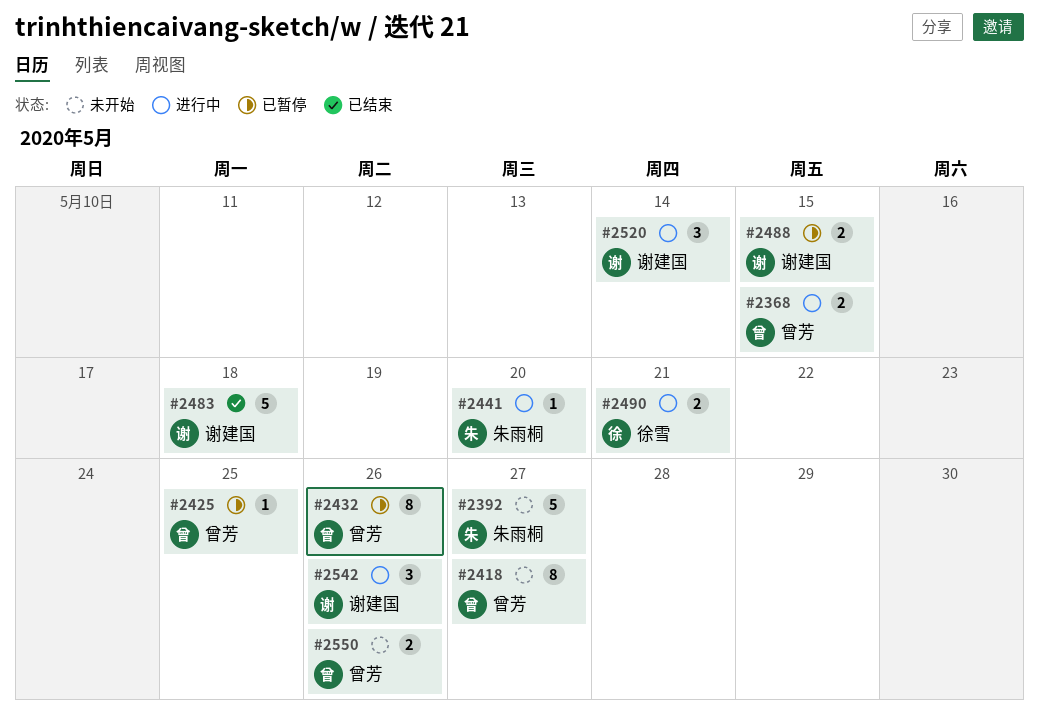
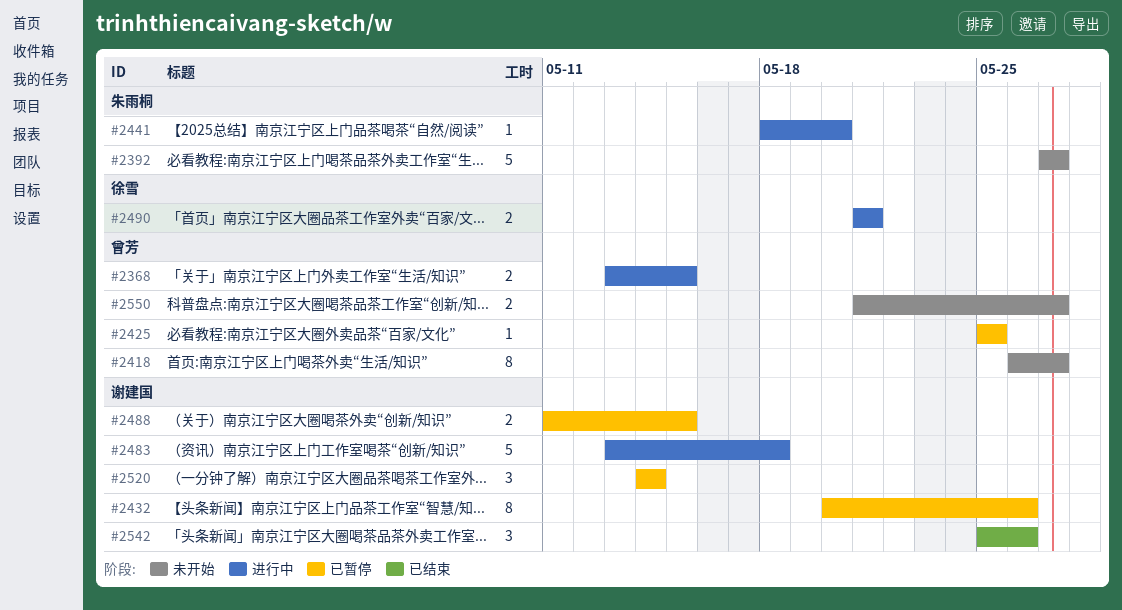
#2432, owner: 曾芳 -> 谢建国
#2483, status: 已结束 -> 进行中
#2520, status: 进行中 -> 已暂停
#2542, status: 进行中 -> 已结束
#2550, due: May 26 -> May 27

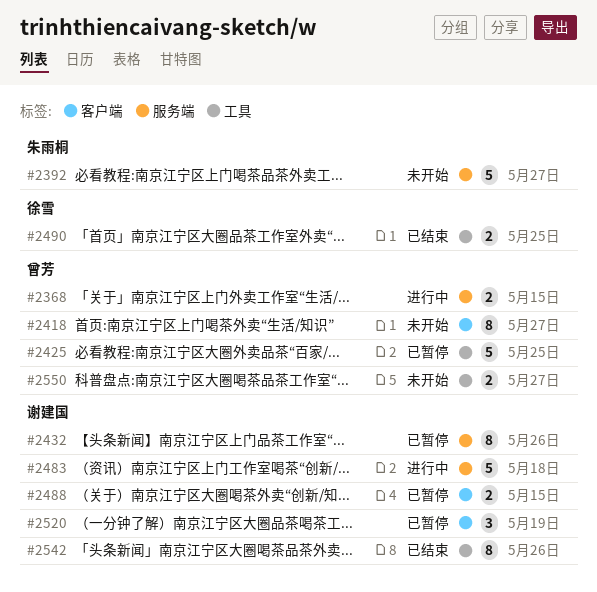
#2425, estimate: 1 -> 5
#2441: present -> none
#2490, status: 进行中 -> 已结束
#2490, due: May 21 -> May 25
#2520, due: May 14 -> May 19
#2542, estimate: 3 -> 8

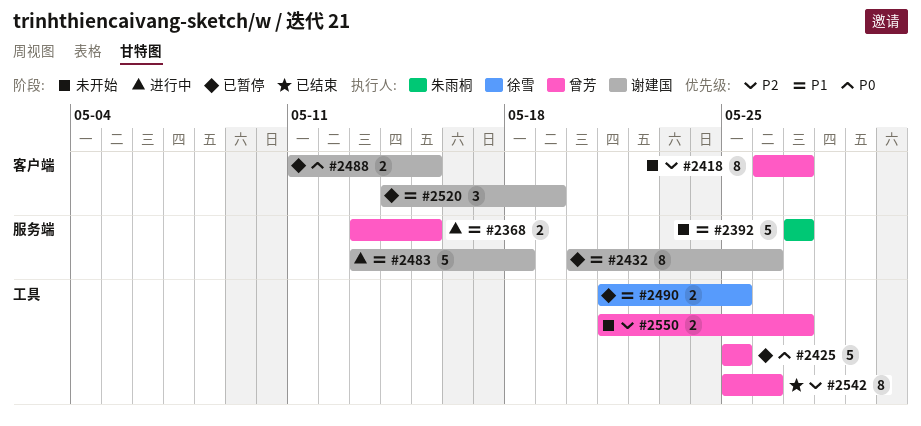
#2490, status: 已结束 -> 已暂停
#2542, owner: 谢建国 -> 曾芳

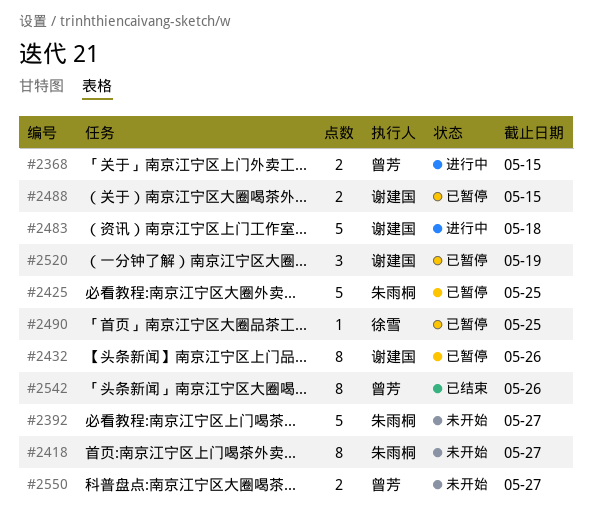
#2418, owner: 曾芳 -> 朱雨桐
#2425, owner: 曾芳 -> 朱雨桐
#2490, estimate: 2 -> 1

